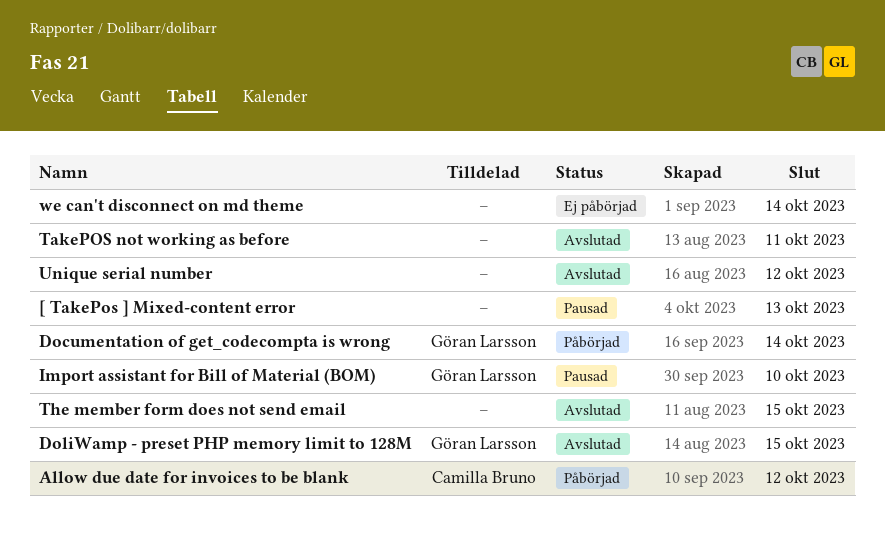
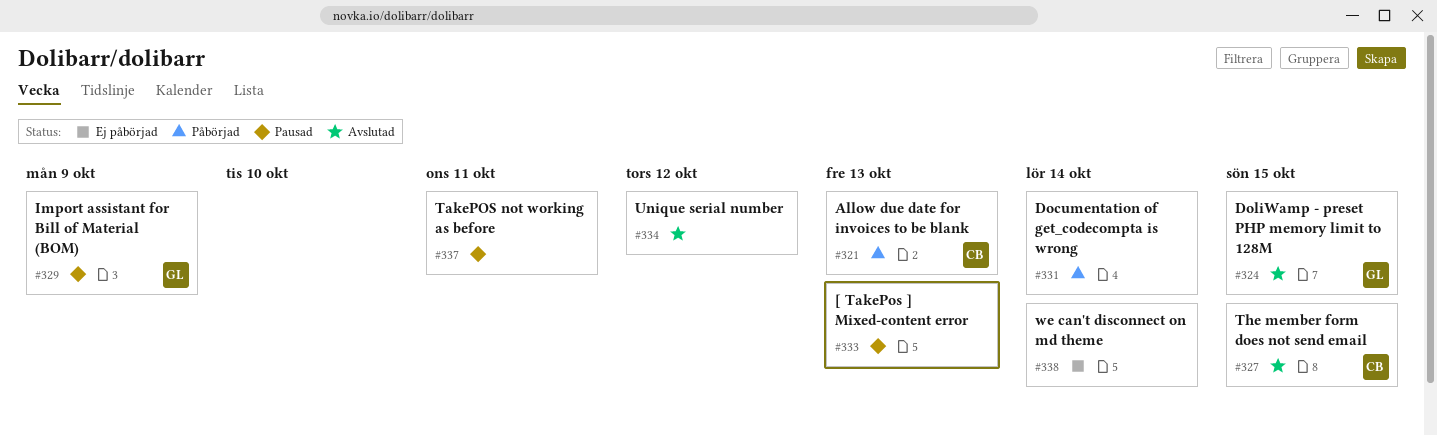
Allow due date for invoices to be blank, due: Oct 12 -> Oct 13
Documentation of get_codecompta is wrong, owner: Göran Larsson -> none
Import assistant for Bill of Material (BOM), due: Oct 10 -> Oct 9
TakePOS not working as before, status: Avslutad -> Pausad
The member form does not send email, owner: none -> Camilla Bruno

